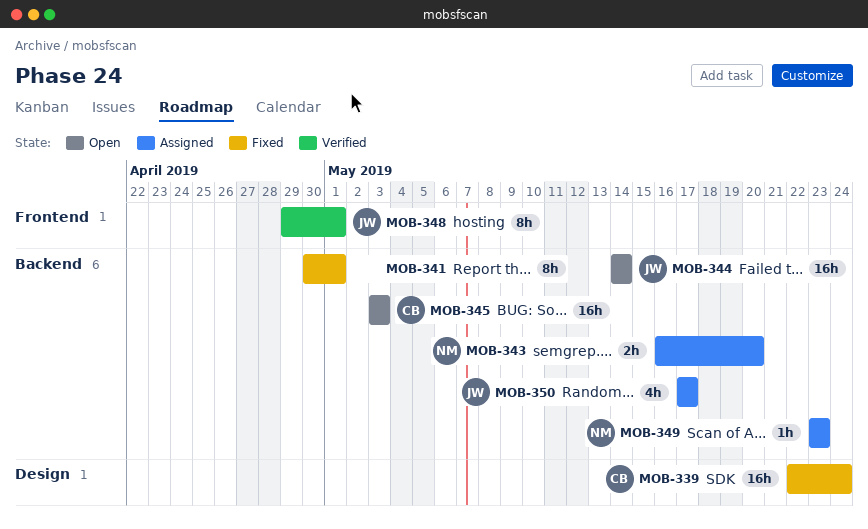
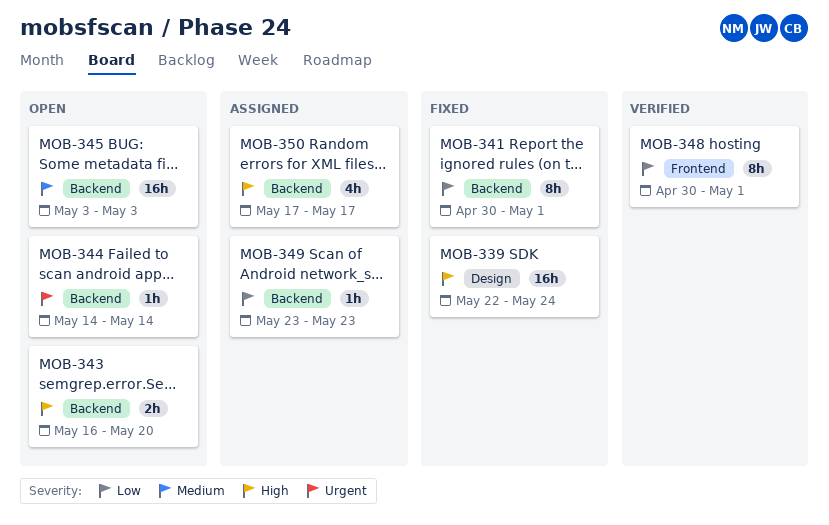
MOB-343, status: Assigned -> Open
MOB-344, estimate: 16h -> 1h
MOB-348, start: Apr 29 -> Apr 30

